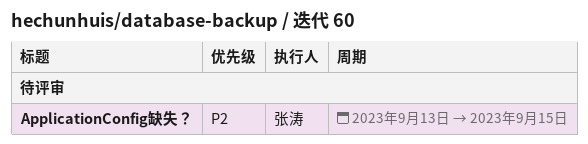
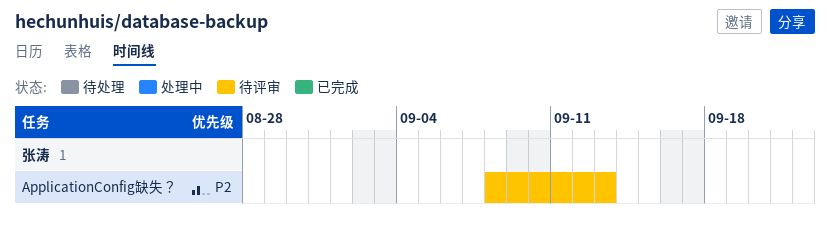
ApplicationConfig缺失？, start: Sep 13 -> Sep 8
ApplicationConfig缺失？, due: Sep 15 -> Sep 13

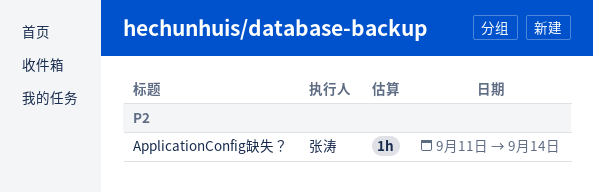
ApplicationConfig缺失？, start: Sep 8 -> Sep 11
ApplicationConfig缺失？, due: Sep 13 -> Sep 14

